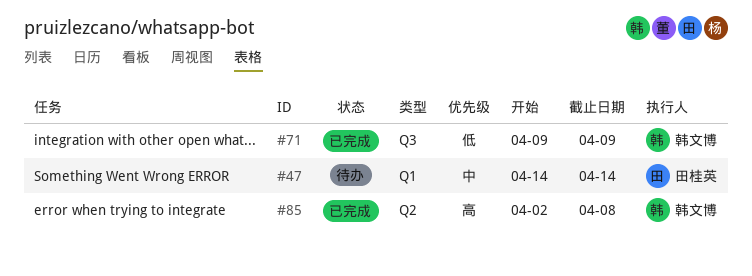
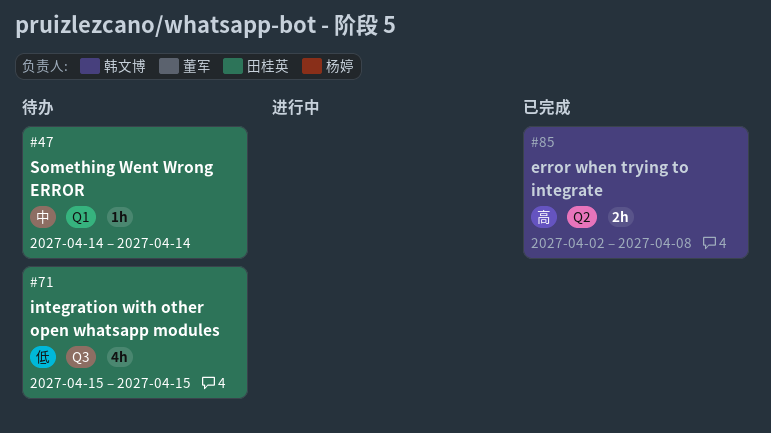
#71, status: 已完成 -> 待办
#71, owner: 韩文博 -> 田桂英
#71, start: Apr 9 -> Apr 15
#71, due: Apr 9 -> Apr 15

